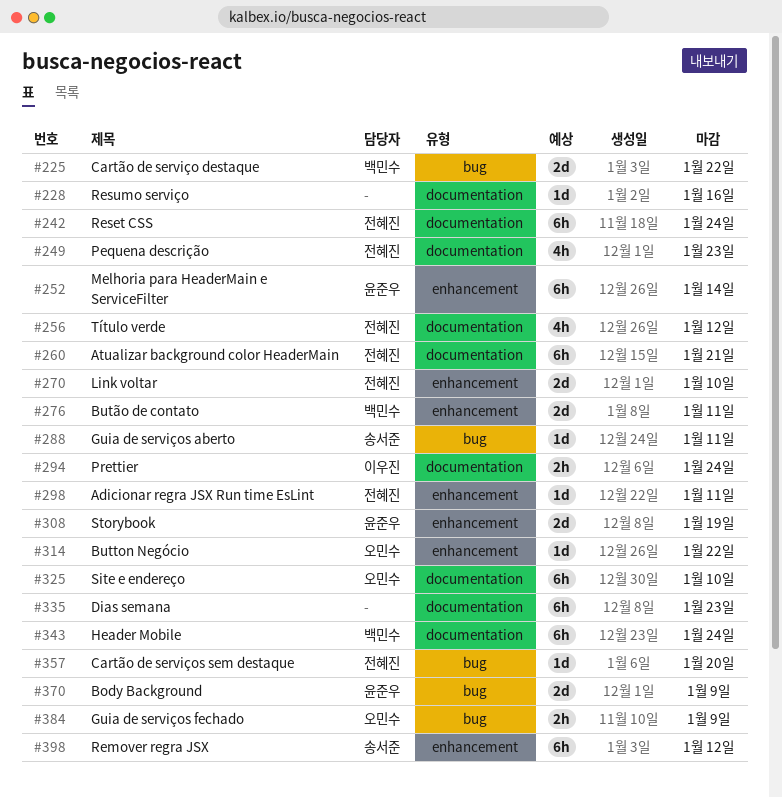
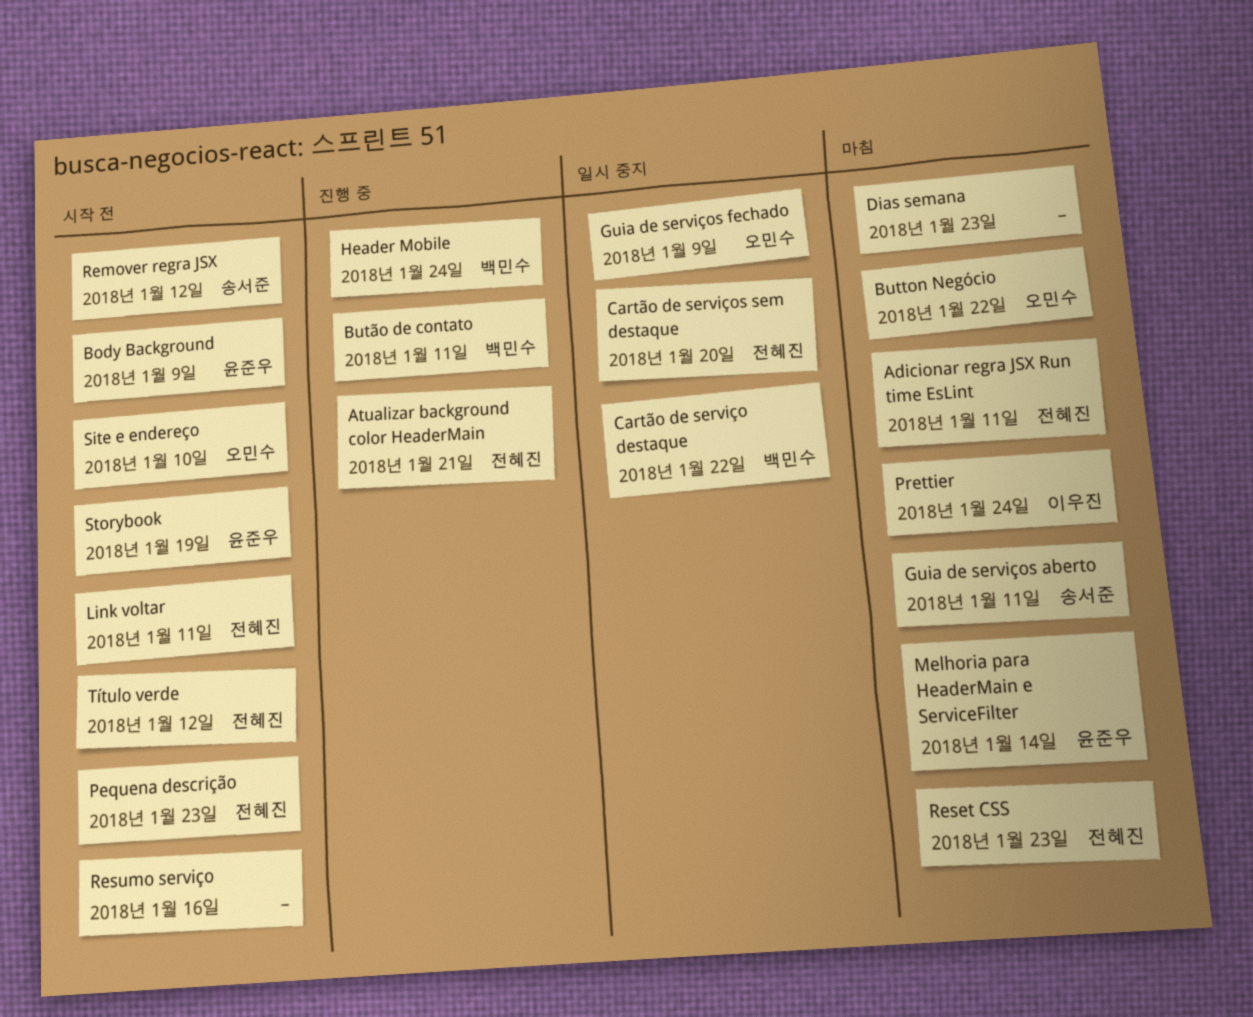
Link voltar, due: Jan 10 -> Jan 11
Reset CSS, due: Jan 24 -> Jan 23

